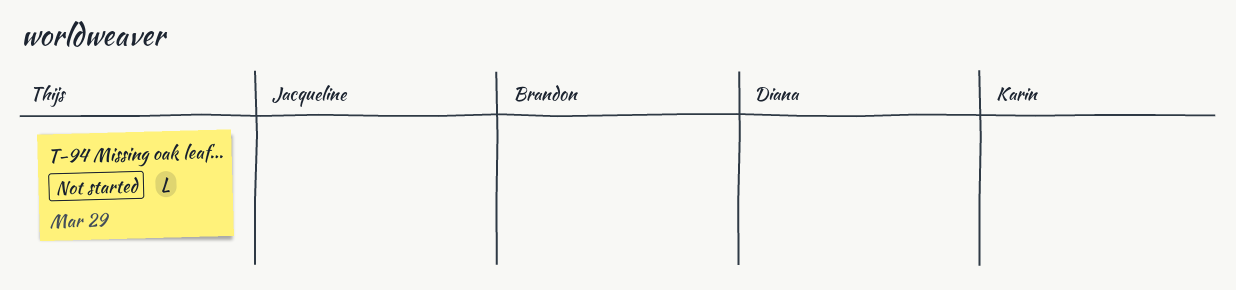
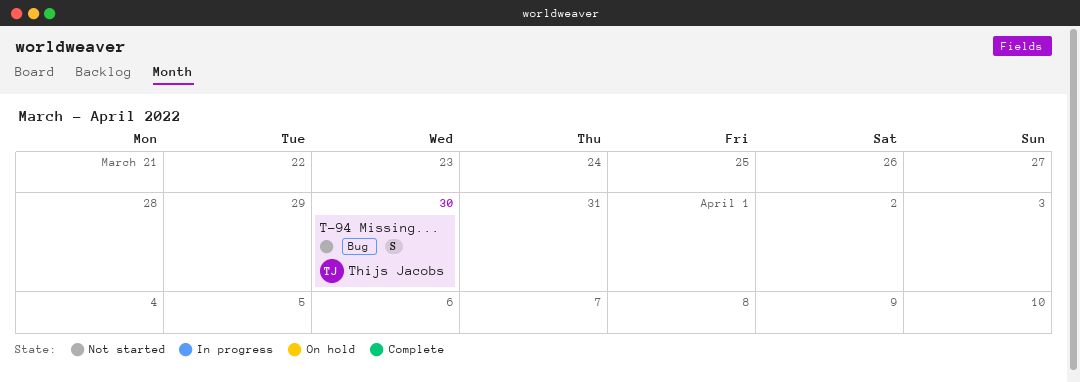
T-94, estimate: L -> S
T-94, due: Mar 29 -> Mar 30

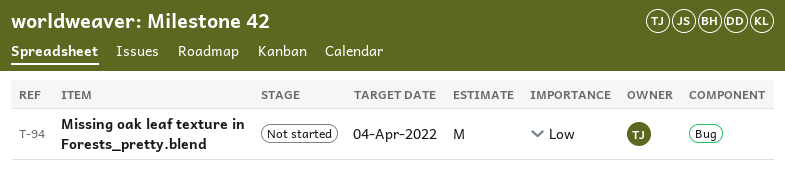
T-94, estimate: S -> M
T-94, due: Mar 30 -> Apr 4

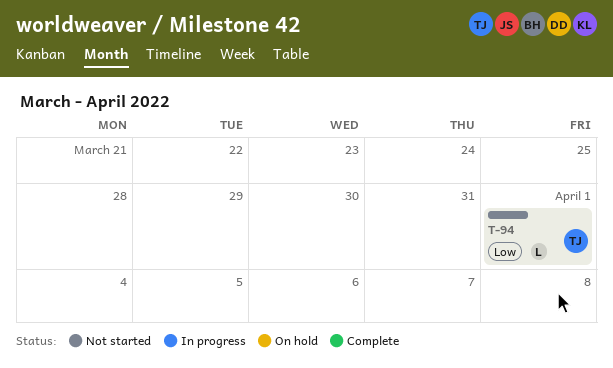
T-94, estimate: M -> L
T-94, due: Apr 4 -> Apr 1

